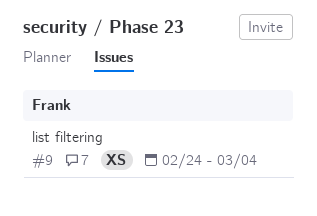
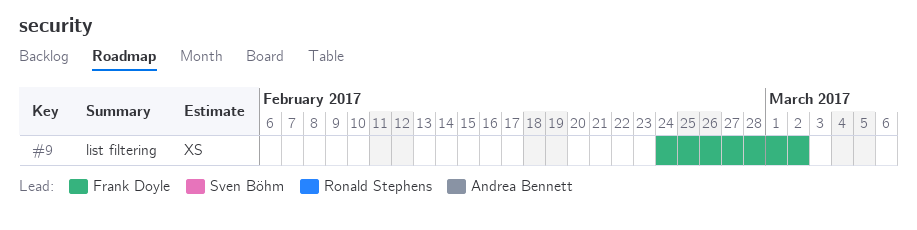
#9, due: Mar 4 -> Mar 2

